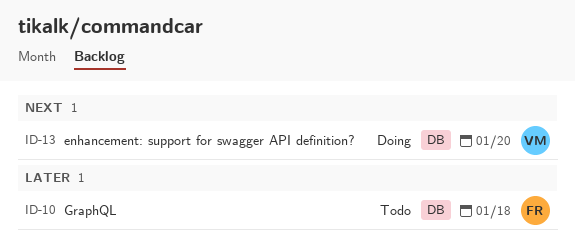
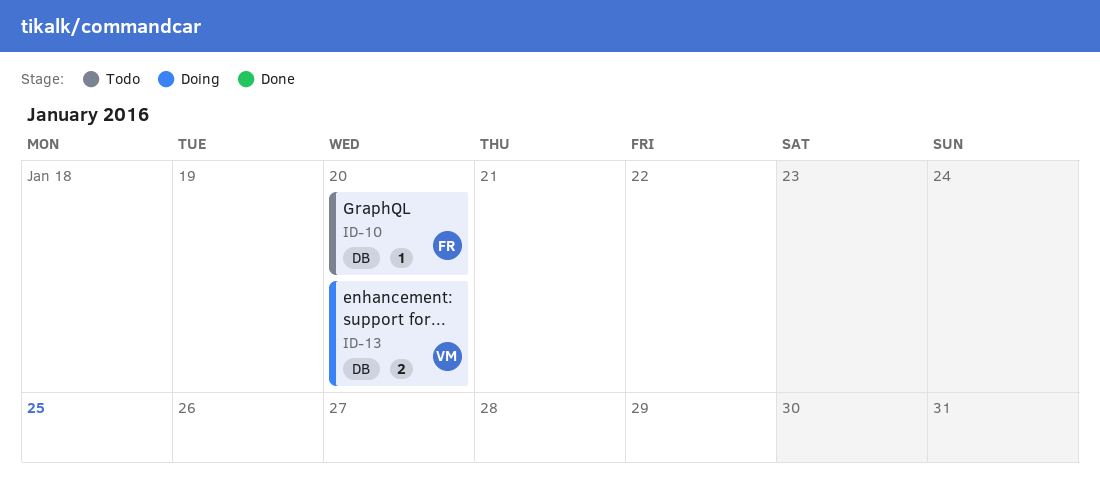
ID-10, due: Jan 18 -> Jan 20

